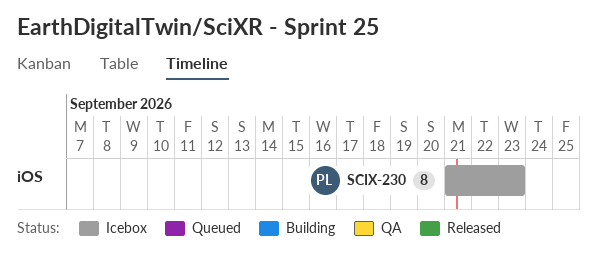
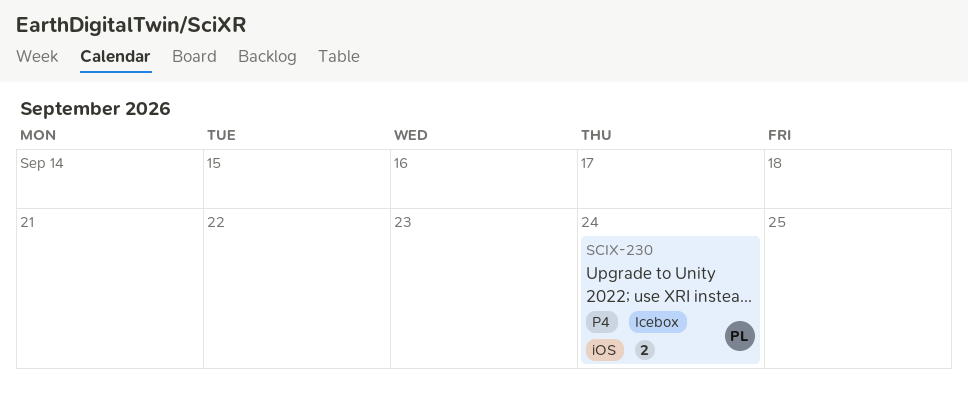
SCIX-230, estimate: 8 -> 2
SCIX-230, due: Sep 23 -> Sep 24

